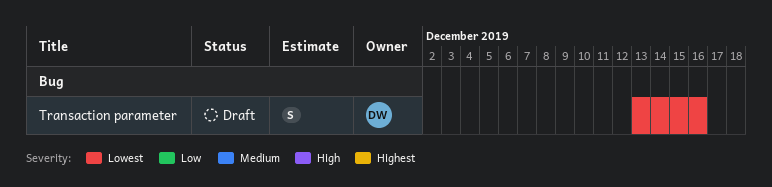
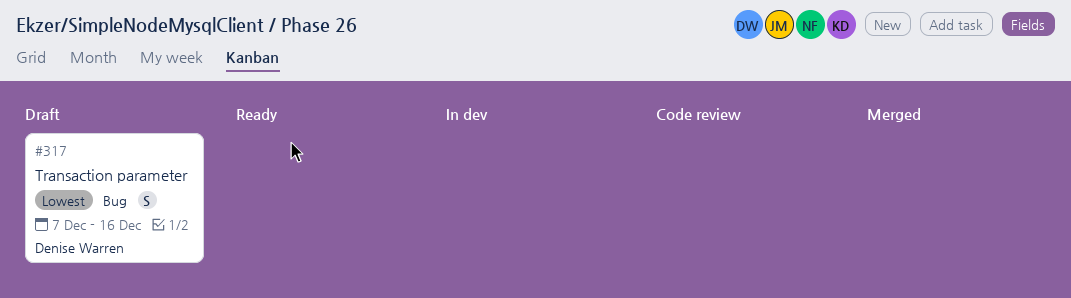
Transaction parameter, start: Dec 13 -> Dec 7

